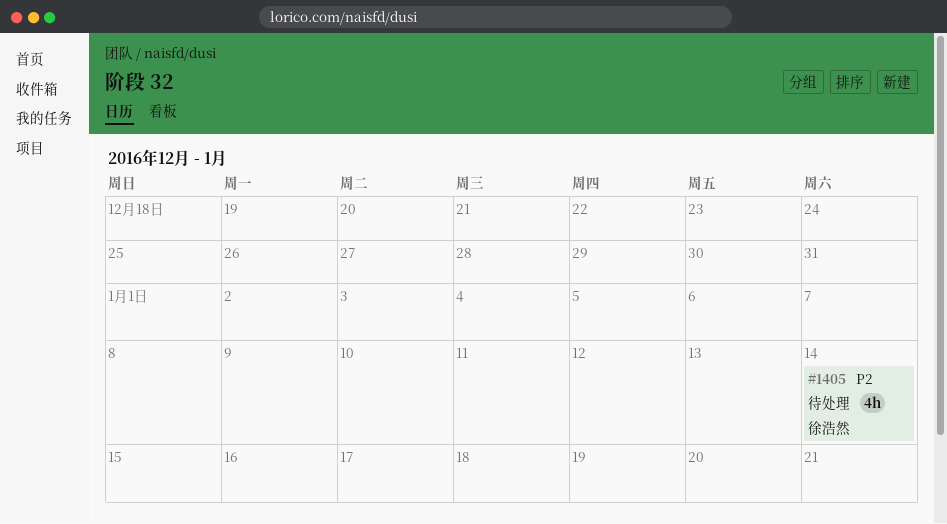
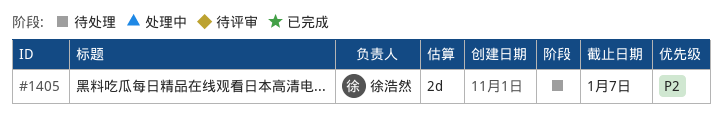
#1405, estimate: 4h -> 2d
#1405, due: Jan 14 -> Jan 7

